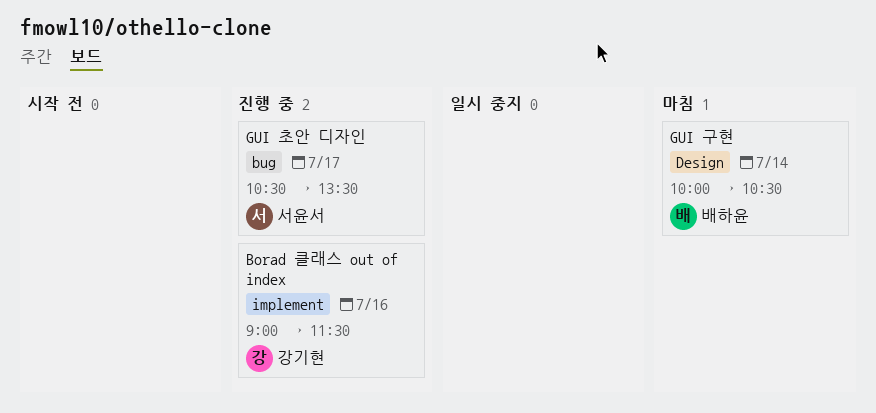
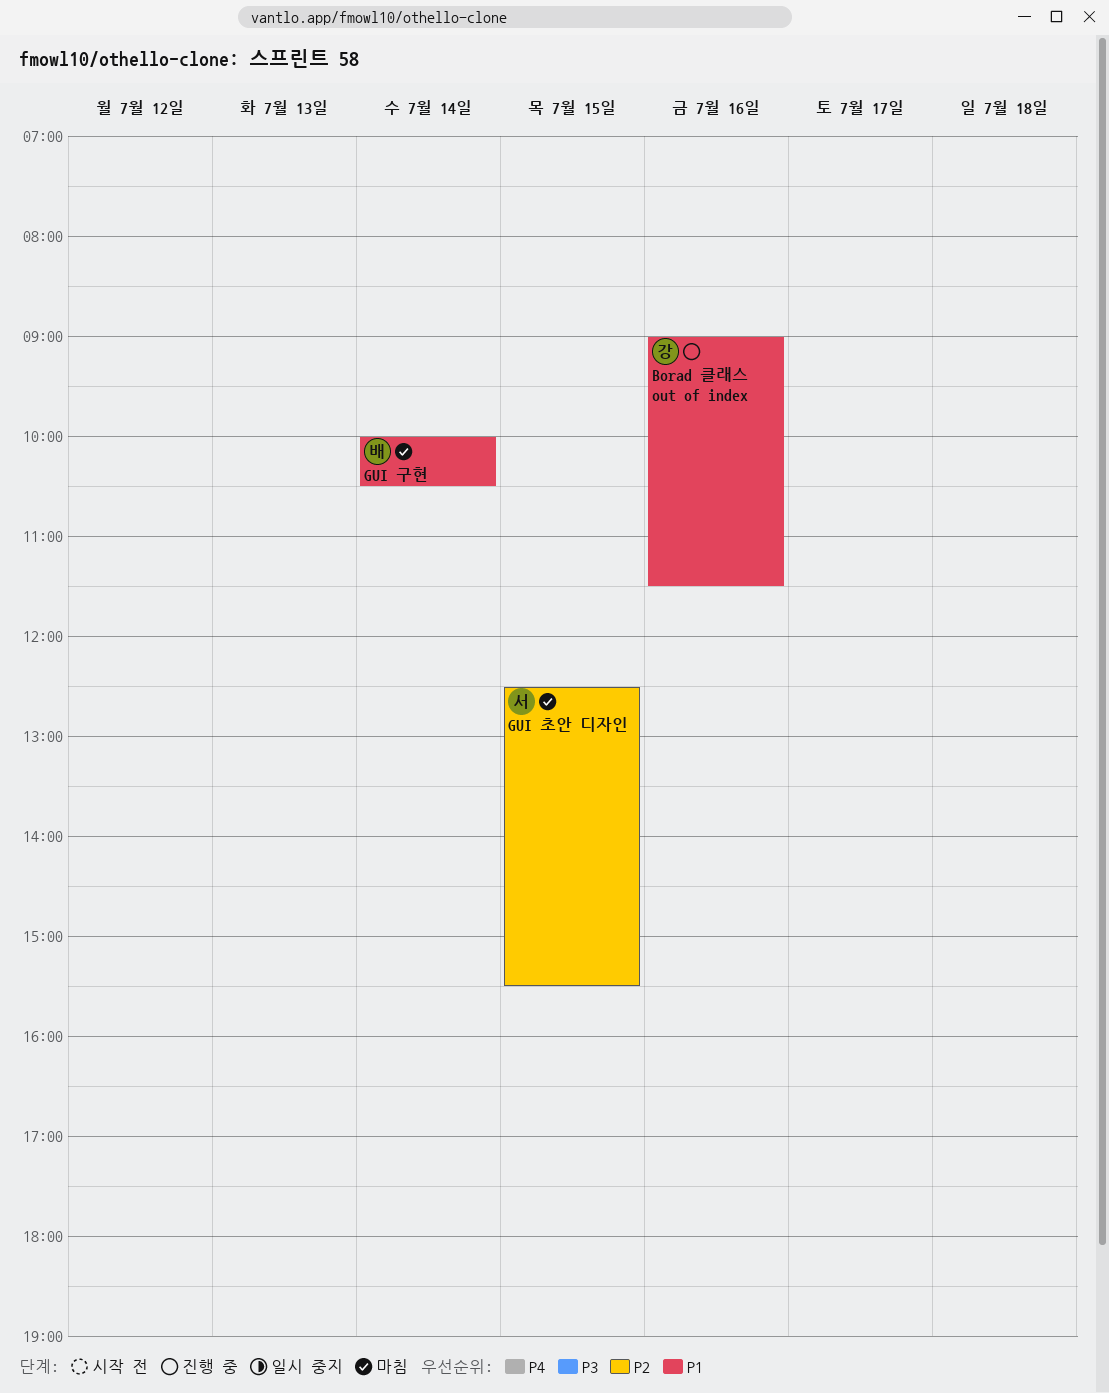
GUI 초안 디자인, status: 진행 중 -> 마침
GUI 초안 디자인, day: Jul 17 -> Jul 15
GUI 초안 디자인, begins: 10:30 -> 12:30
GUI 초안 디자인, ends: 13:30 -> 15:30

